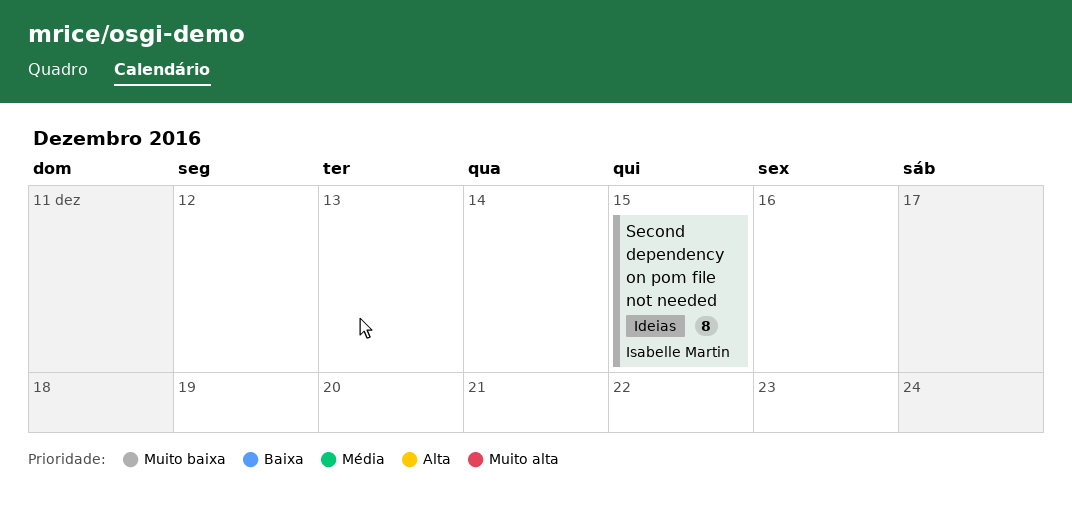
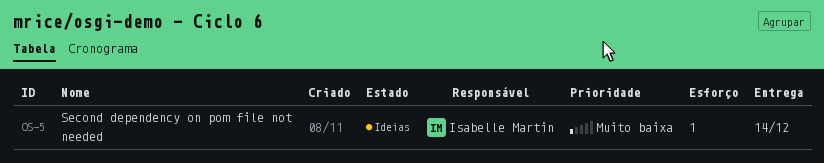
Second dependency on pom file not needed, estimate: 8 -> 1
Second dependency on pom file not needed, due: Dec 15 -> Dec 14

